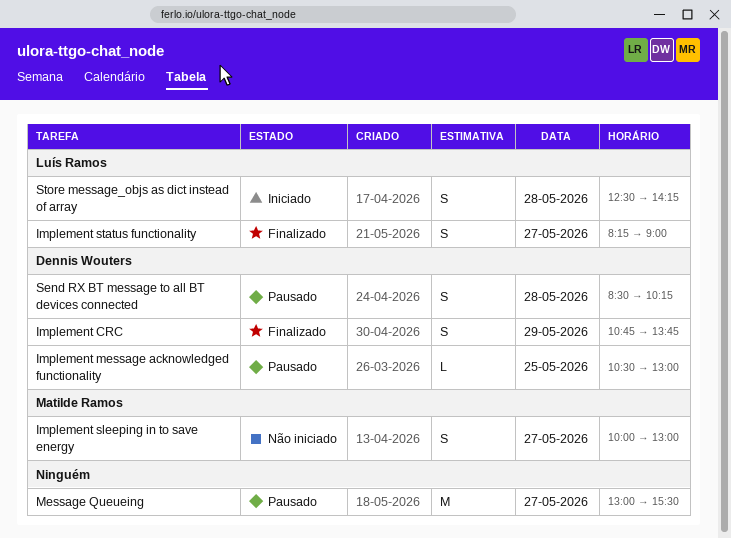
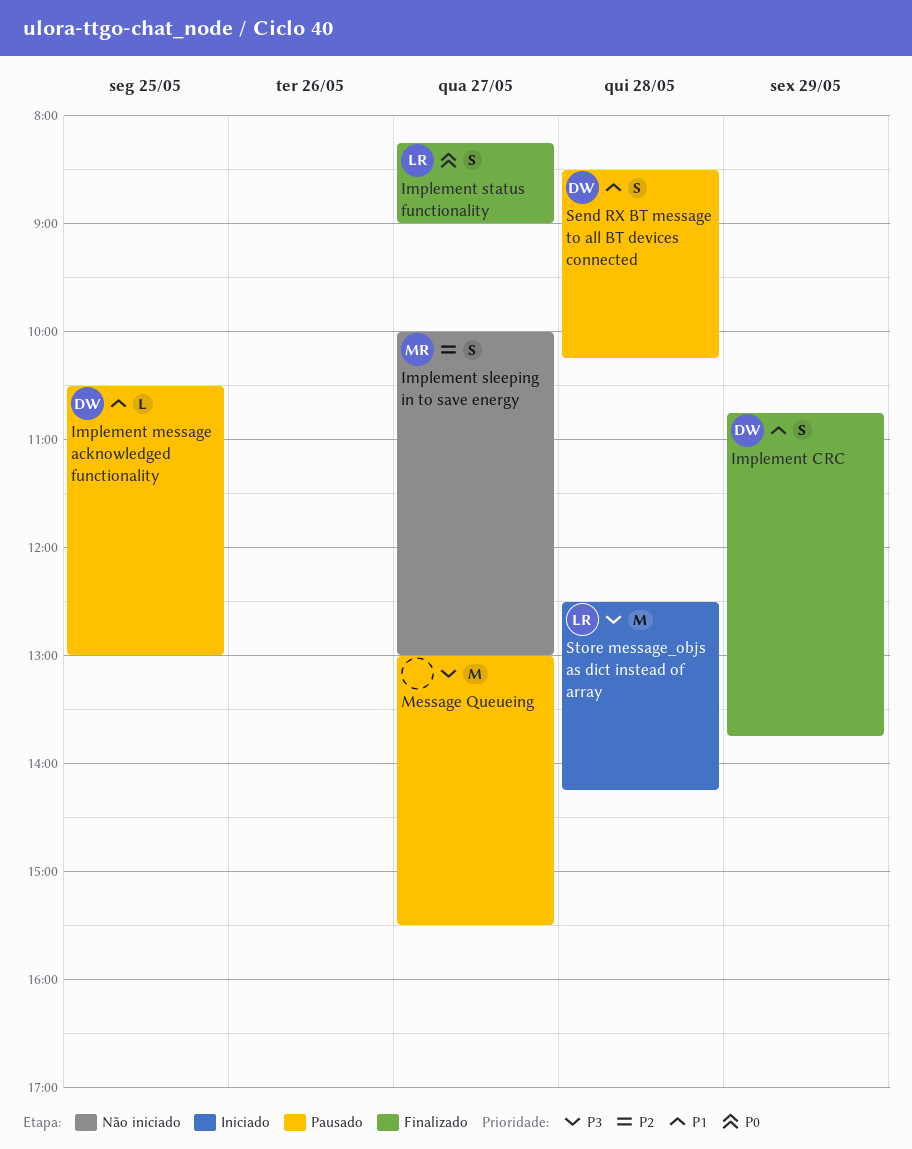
Store message_objs as dict instead of array, estimate: S -> M

